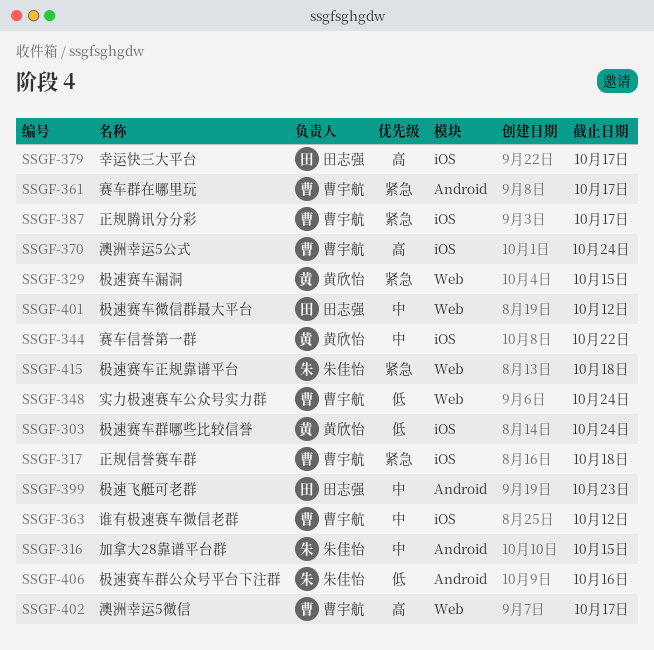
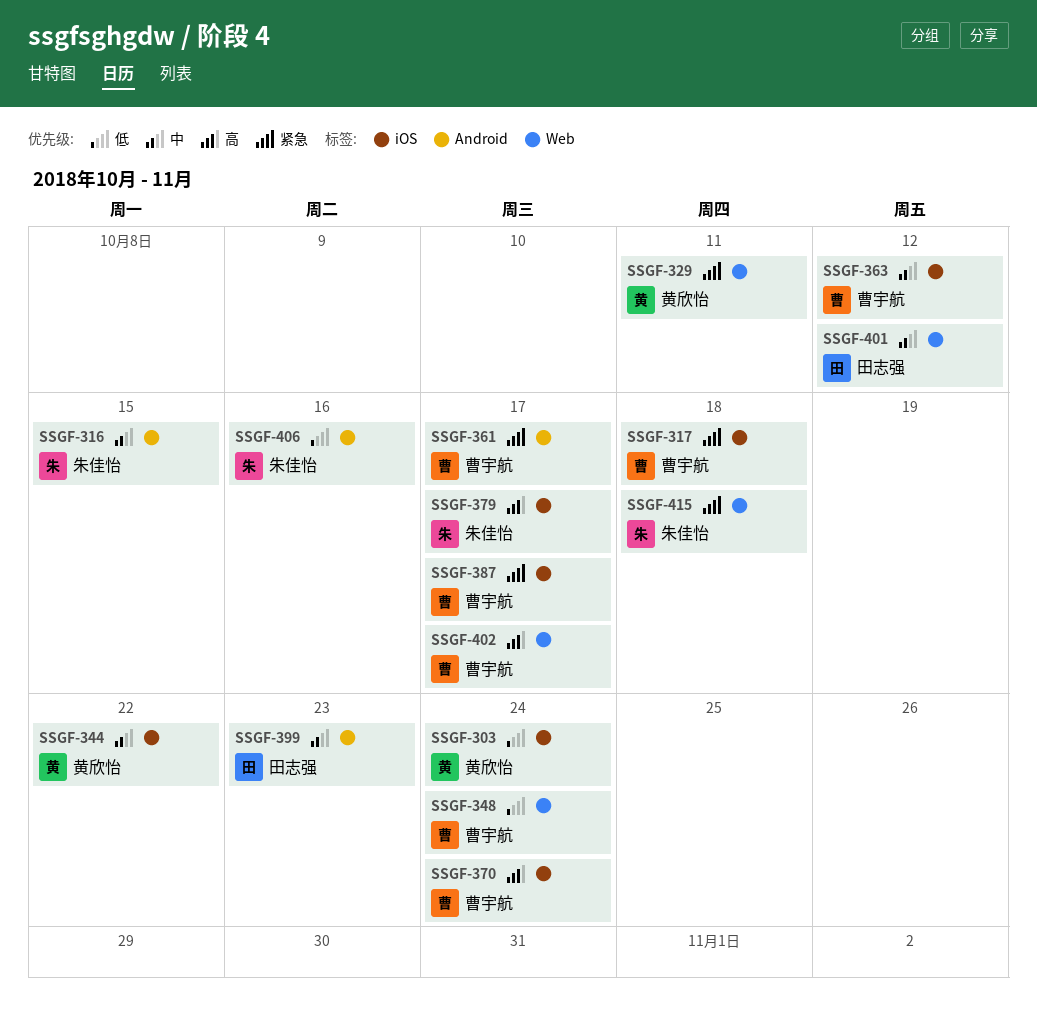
SSGF-329, due: Oct 15 -> Oct 11
SSGF-379, owner: 田志强 -> 朱佳怡

